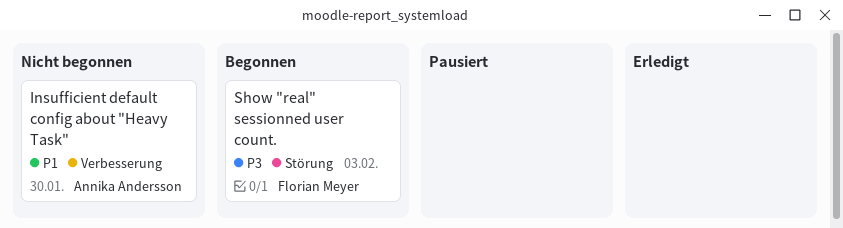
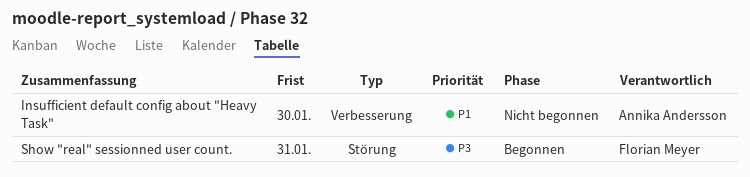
Show "real" sessionned user count., due: Feb 3 -> Jan 31

